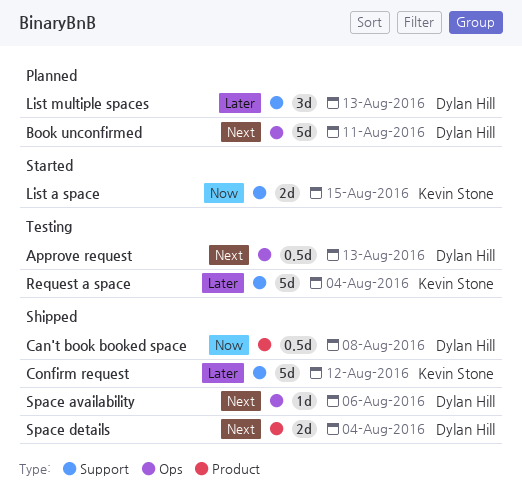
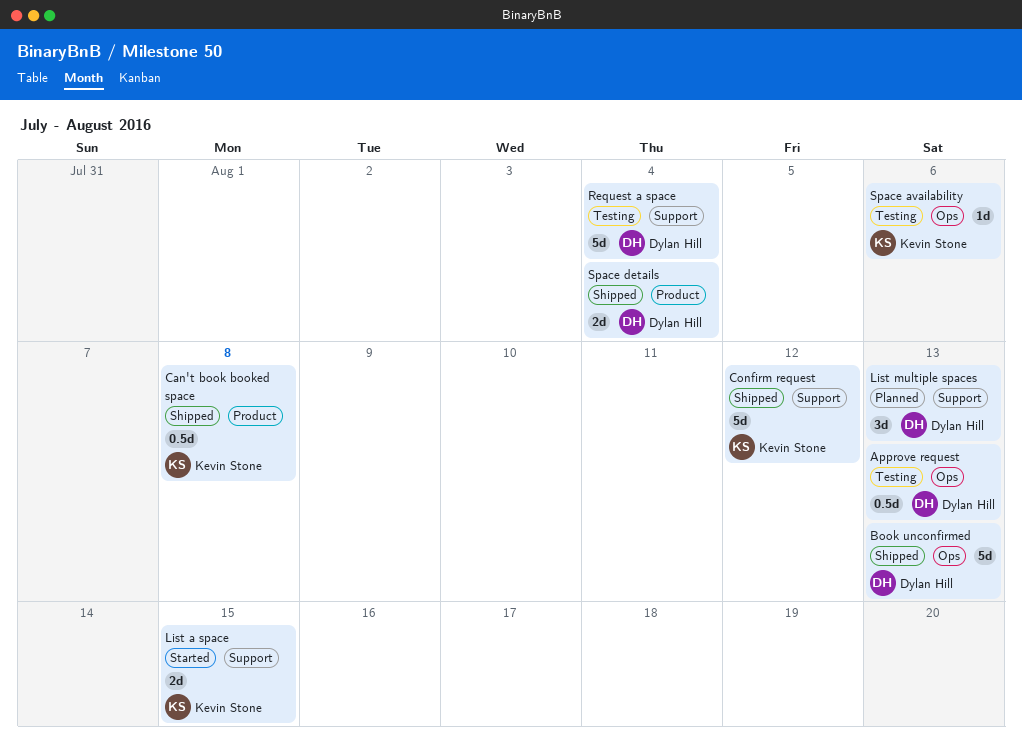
Book unconfirmed, status: Planned -> Shipped
Book unconfirmed, due: Aug 11 -> Aug 13
Can't book booked space, owner: Dylan Hill -> Kevin Stone
Request a space, owner: Kevin Stone -> Dylan Hill
Space availability, status: Shipped -> Testing
Space availability, owner: Dylan Hill -> Kevin Stone

